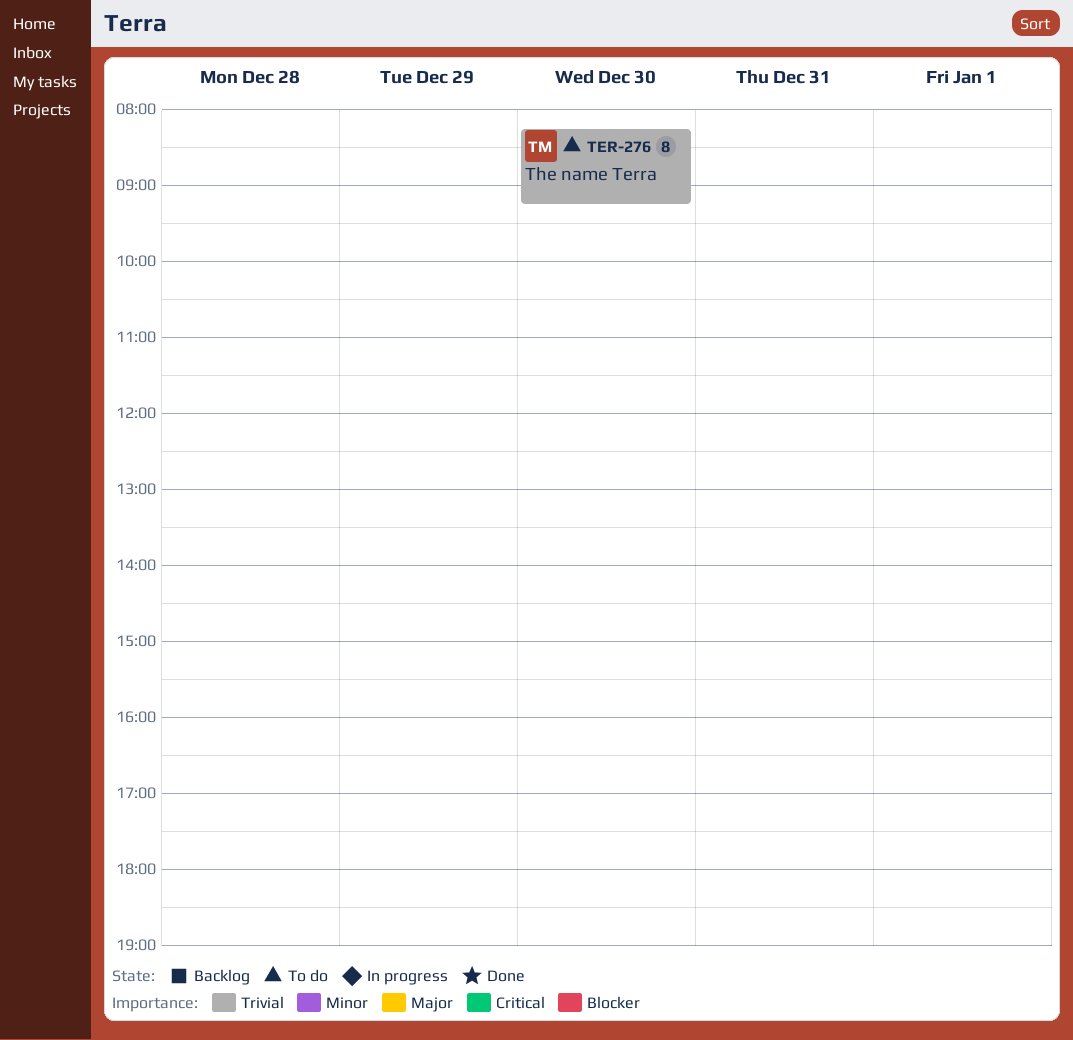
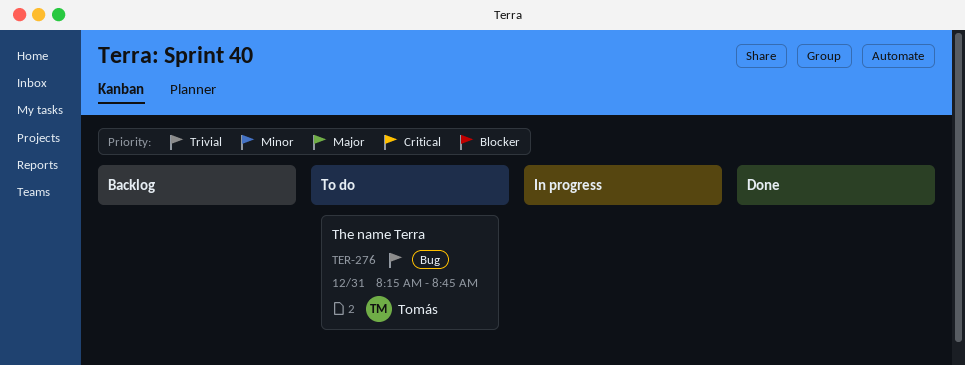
TER-276, day: Dec 30 -> Dec 31
TER-276, ends: 09:15 -> 08:45

